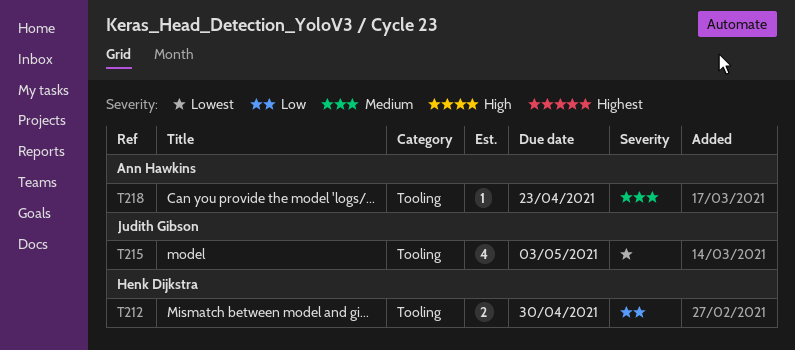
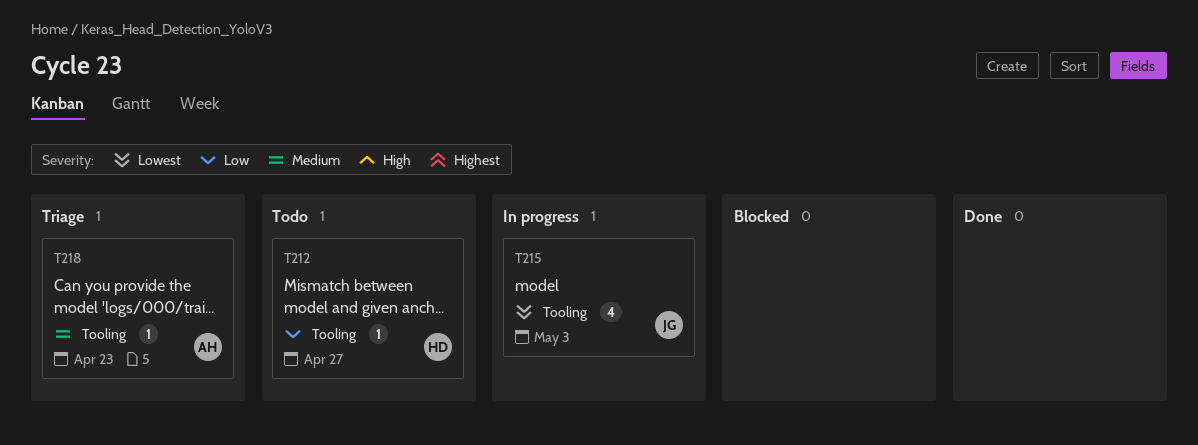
T212, estimate: 2 -> 1
T212, due: Apr 30 -> Apr 27

